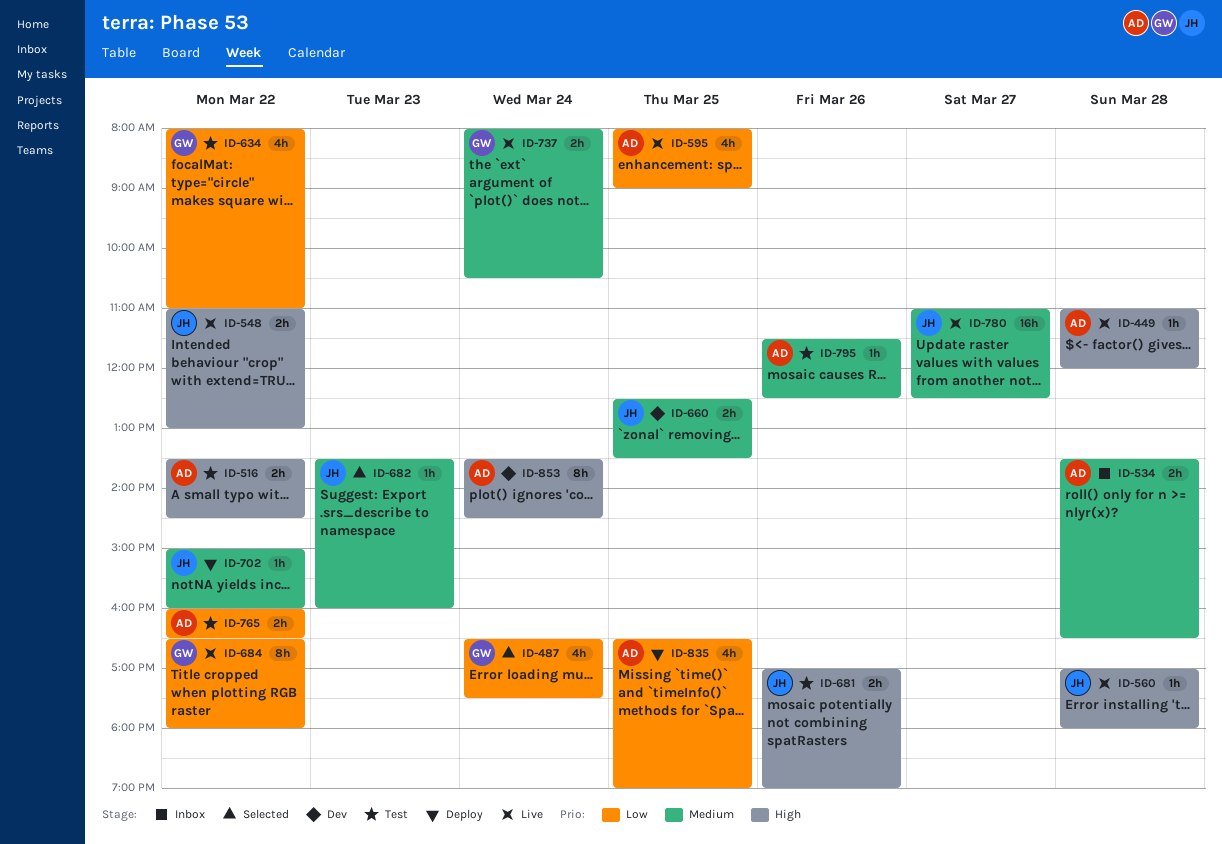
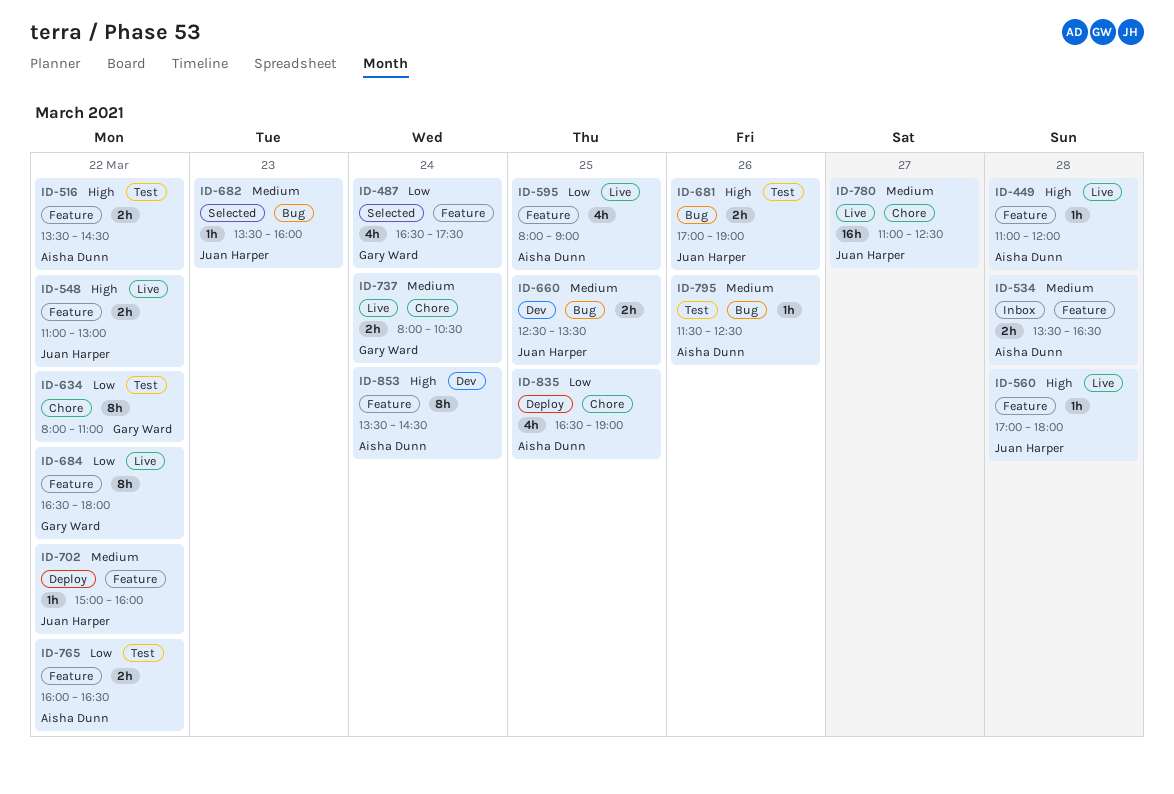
ID-634, estimate: 4h -> 8h

